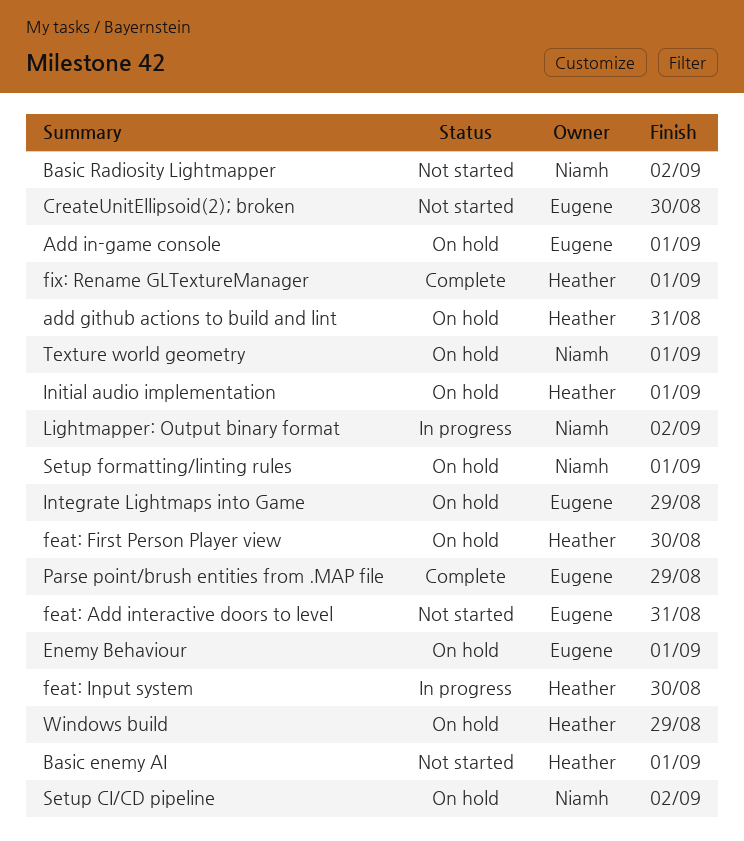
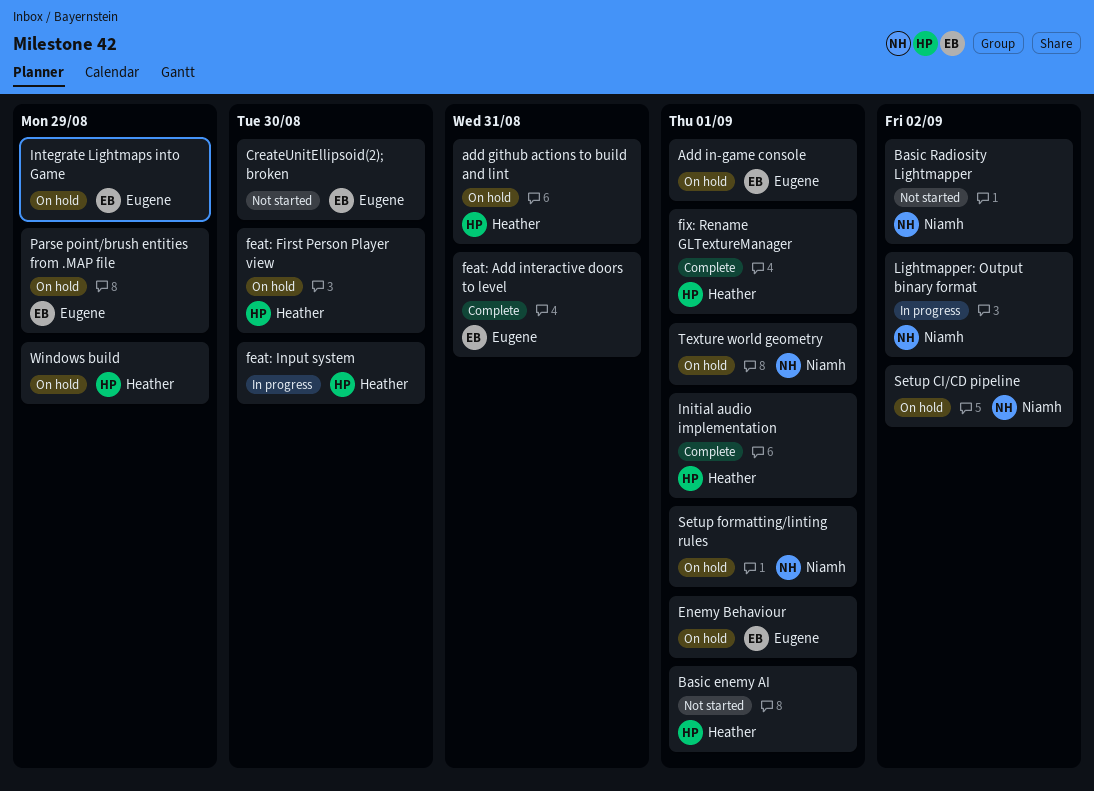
feat: Add interactive doors to level, status: Not started -> Complete
Initial audio implementation, status: On hold -> Complete
Parse point/brush entities from .MAP file, status: Complete -> On hold

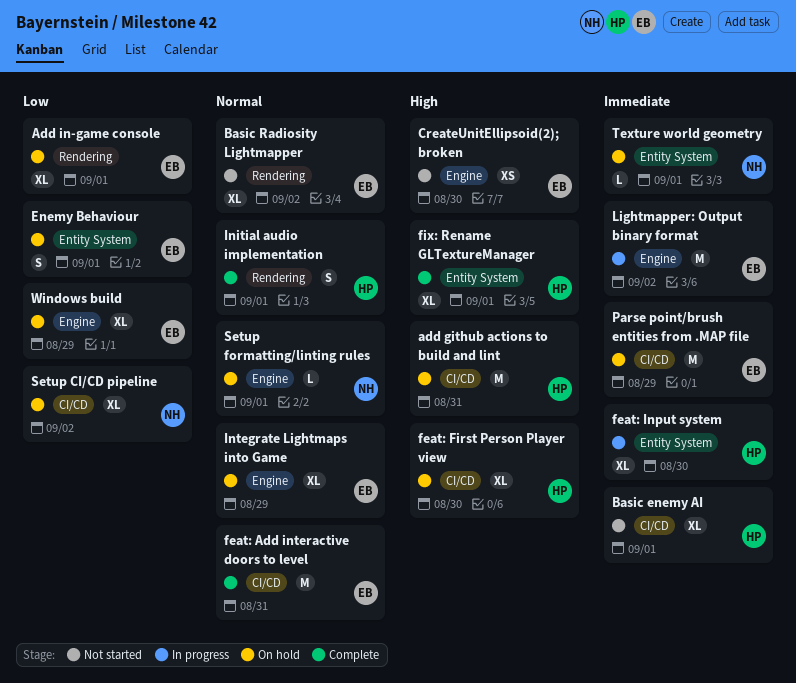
Basic Radiosity Lightmapper, owner: Niamh -> Eugene
Lightmapper: Output binary format, owner: Niamh -> Eugene
Windows build, owner: Heather -> Eugene

